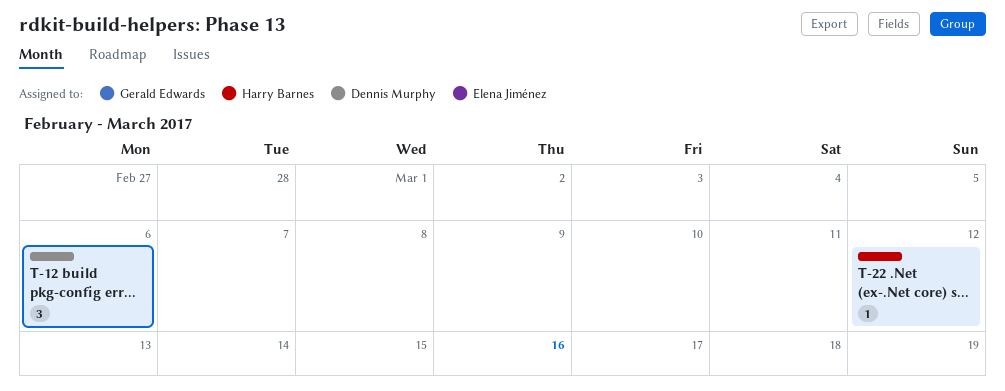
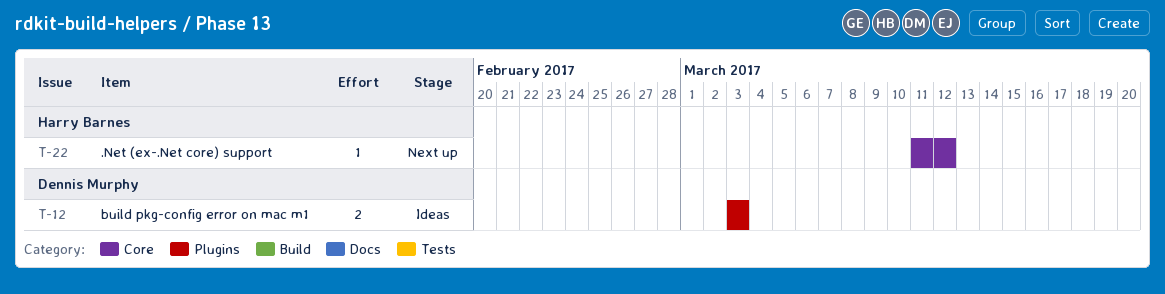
T-12, estimate: 3 -> 2
T-12, due: Mar 6 -> Mar 3

